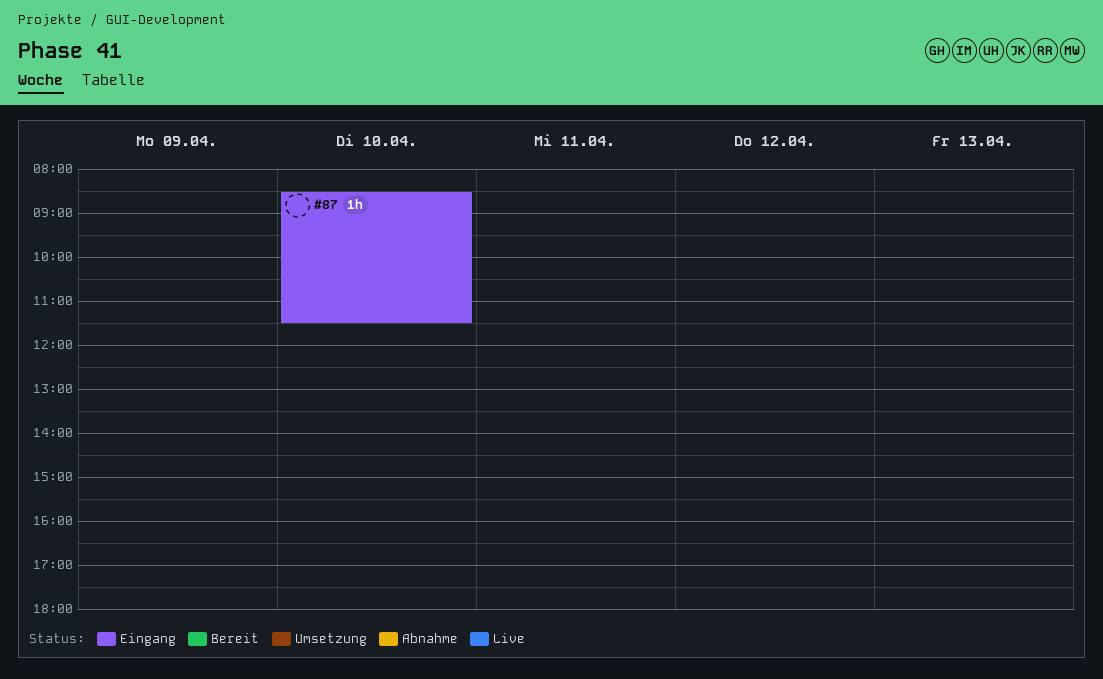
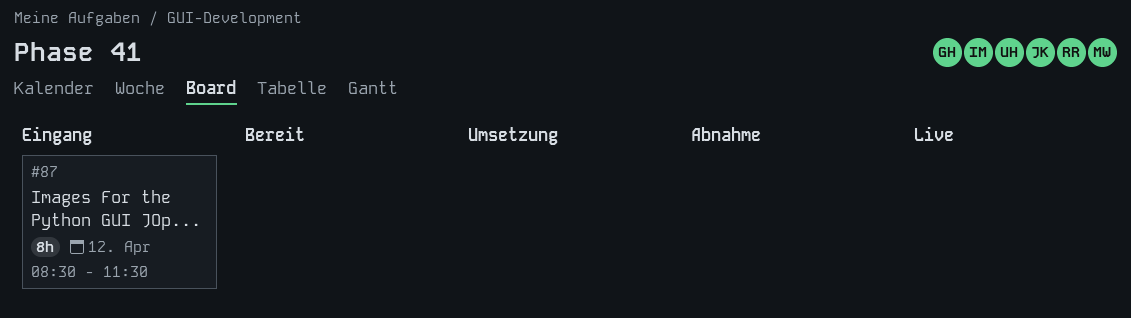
#87, estimate: 1h -> 8h
#87, day: Apr 10 -> Apr 12

